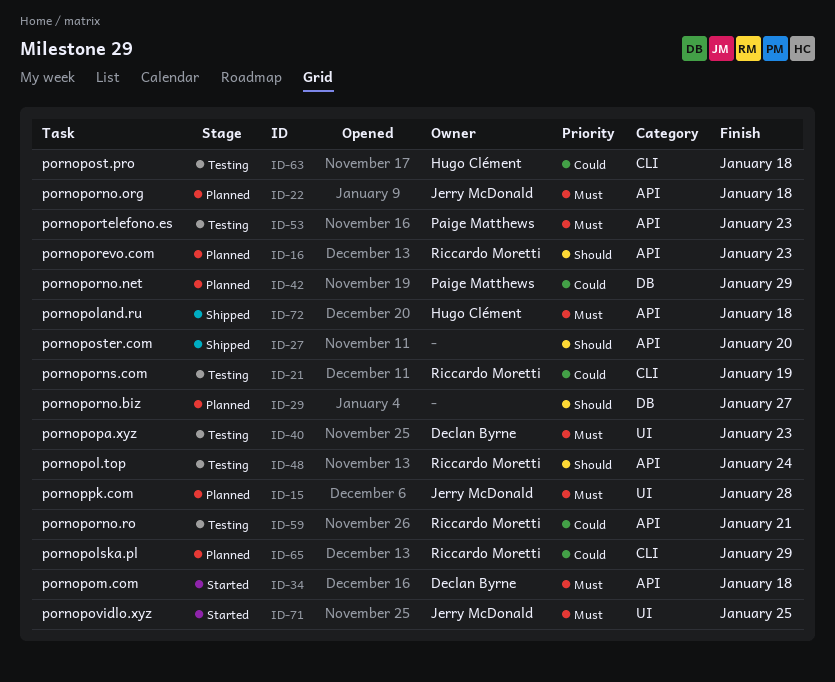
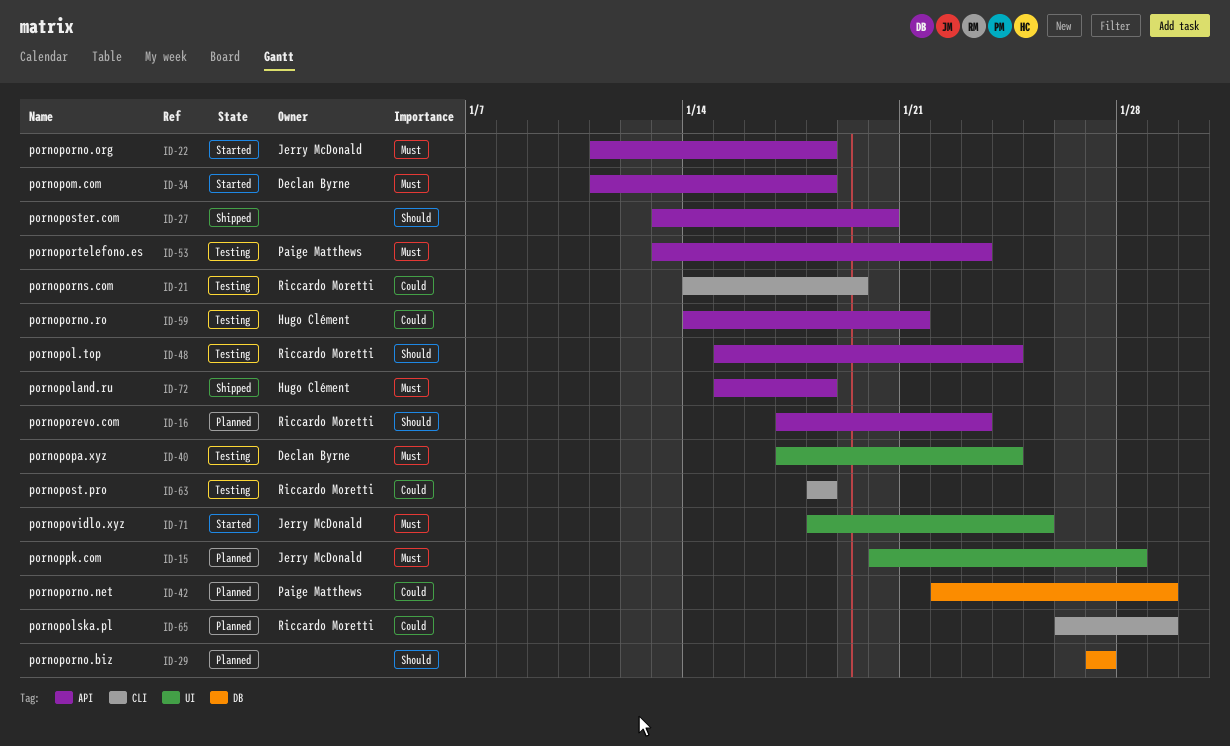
ID-22, status: Planned -> Started
ID-40, due: Jan 23 -> Jan 24
ID-59, owner: Riccardo Moretti -> Hugo Clément
ID-63, owner: Hugo Clément -> Riccardo Moretti

